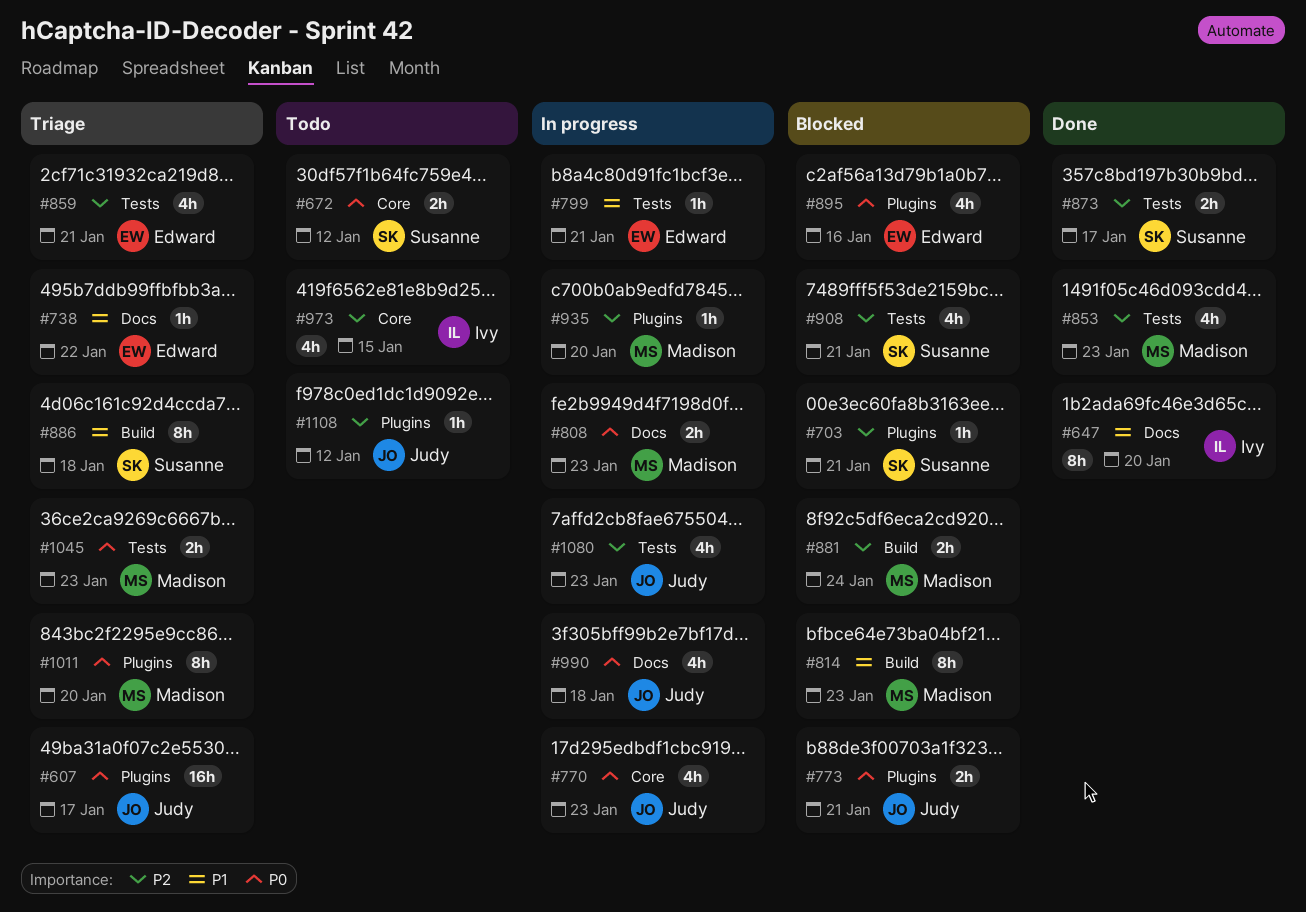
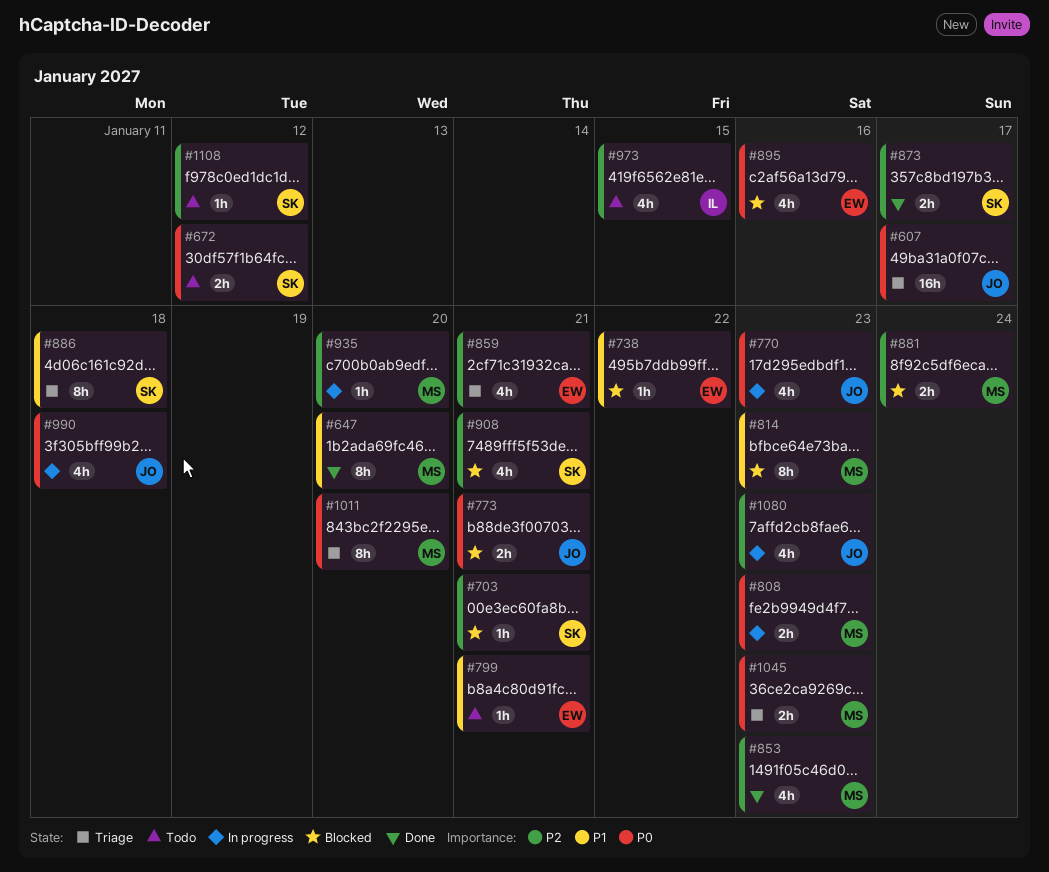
#647, owner: Ivy -> Madison
#738, status: Triage -> Blocked
#799, status: In progress -> Todo
#1108, owner: Judy -> Susanne

